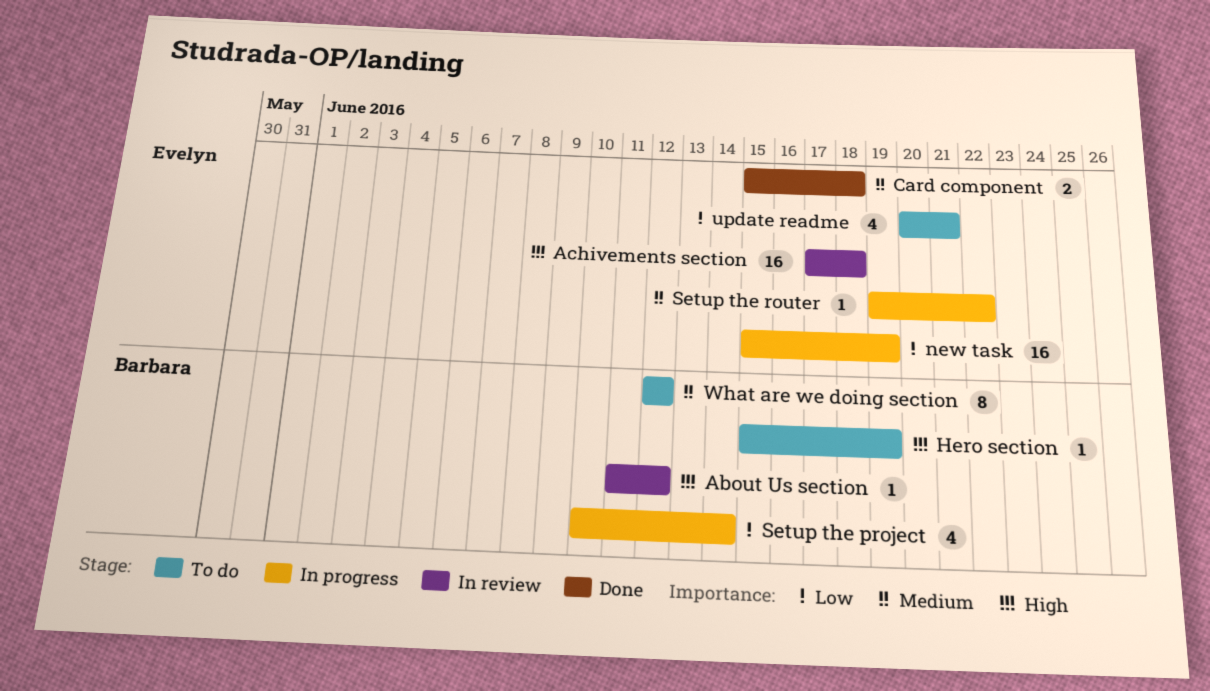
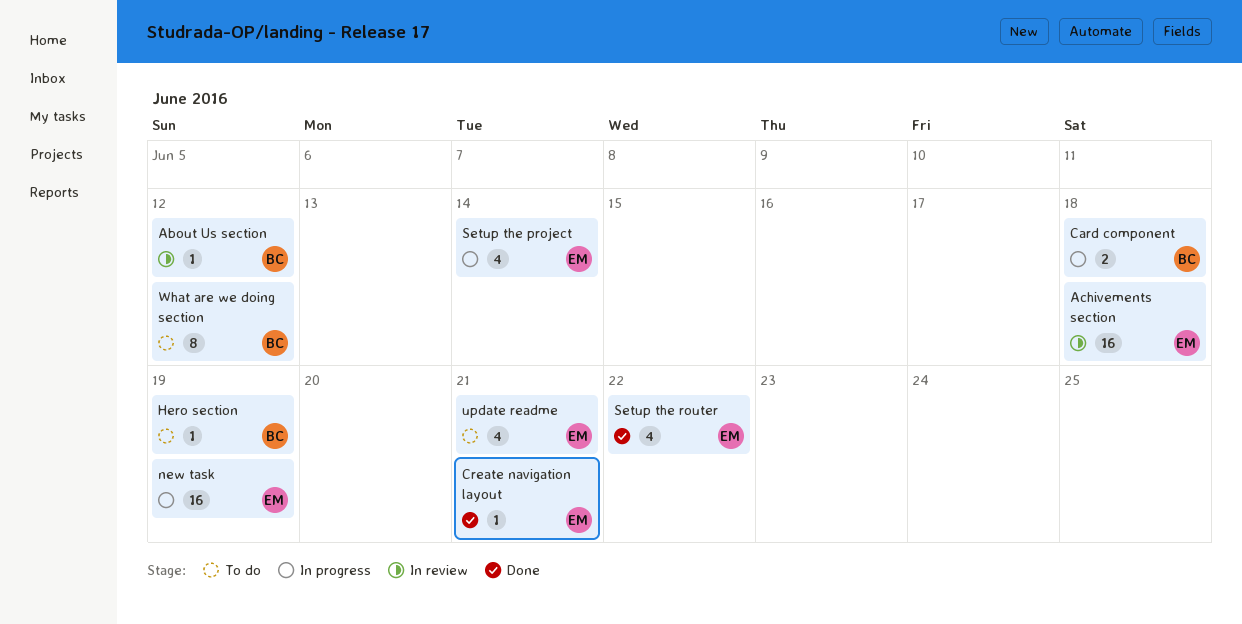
Card component, status: Done -> In progress
Card component, owner: Evelyn -> Barbara
Create navigation layout: none -> present
Setup the project, owner: Barbara -> Evelyn
Setup the router, status: In progress -> Done
Setup the router, estimate: 1 -> 4

